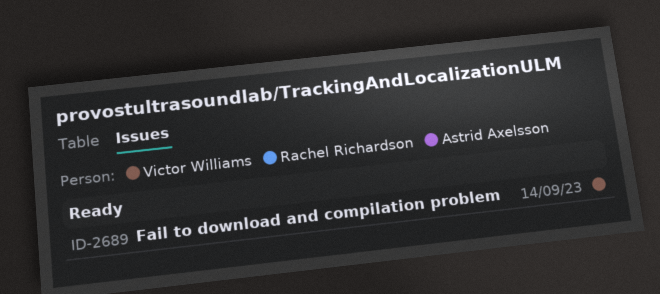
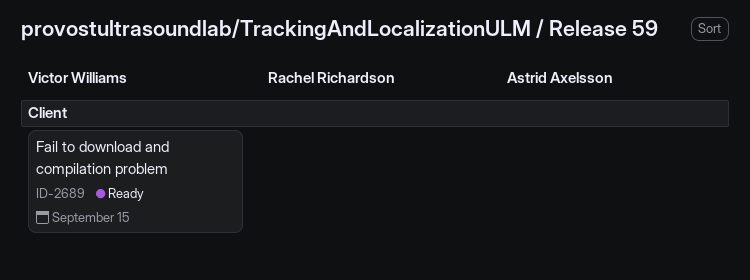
ID-2689, due: Sep 14 -> Sep 15

